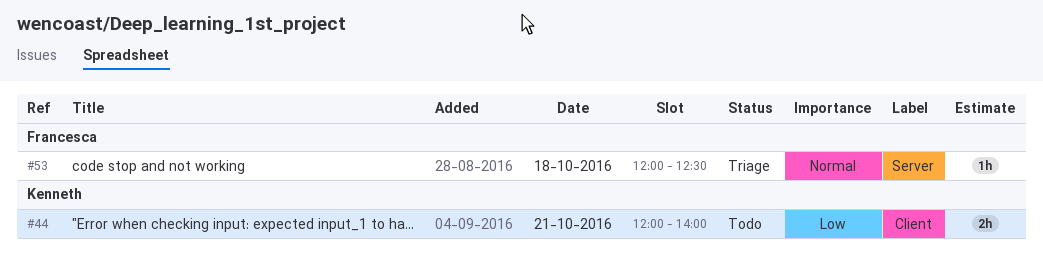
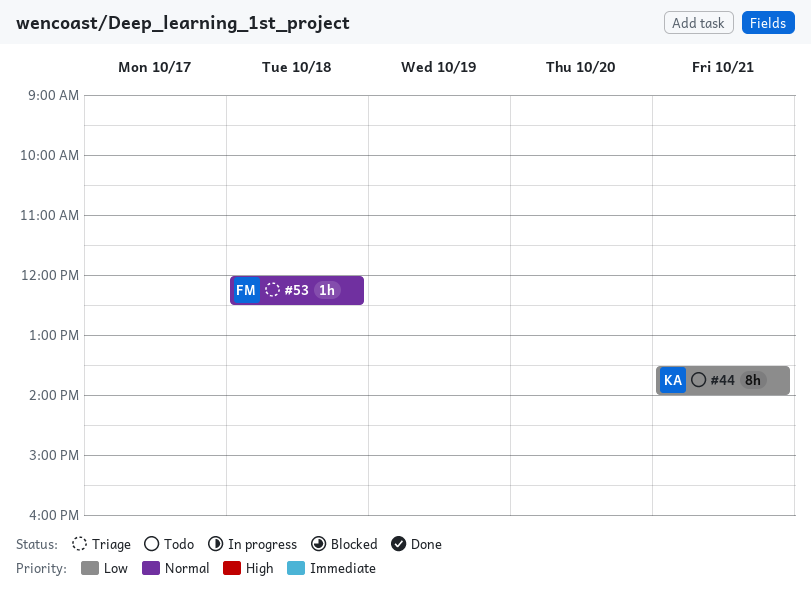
#44, estimate: 2h -> 8h
#44, begins: 12:00 -> 13:30

